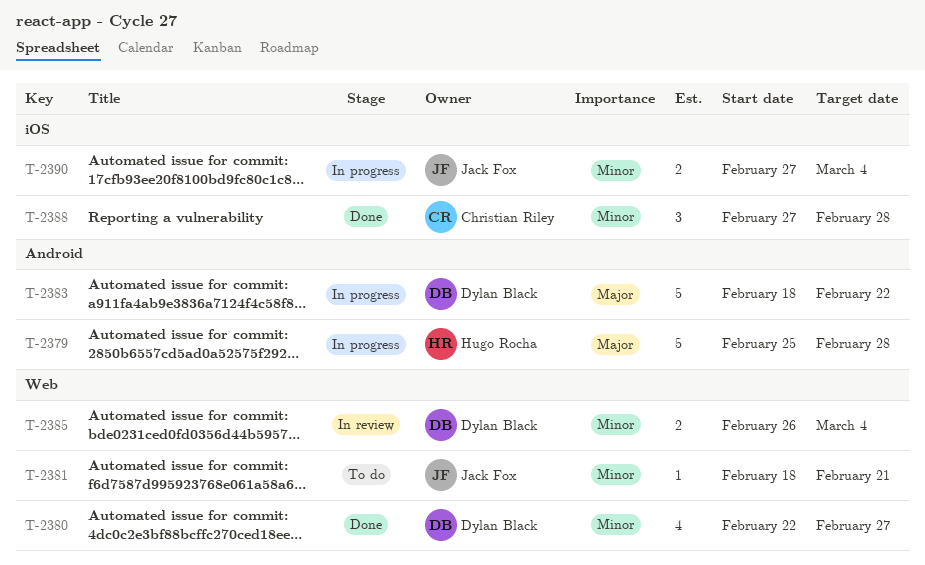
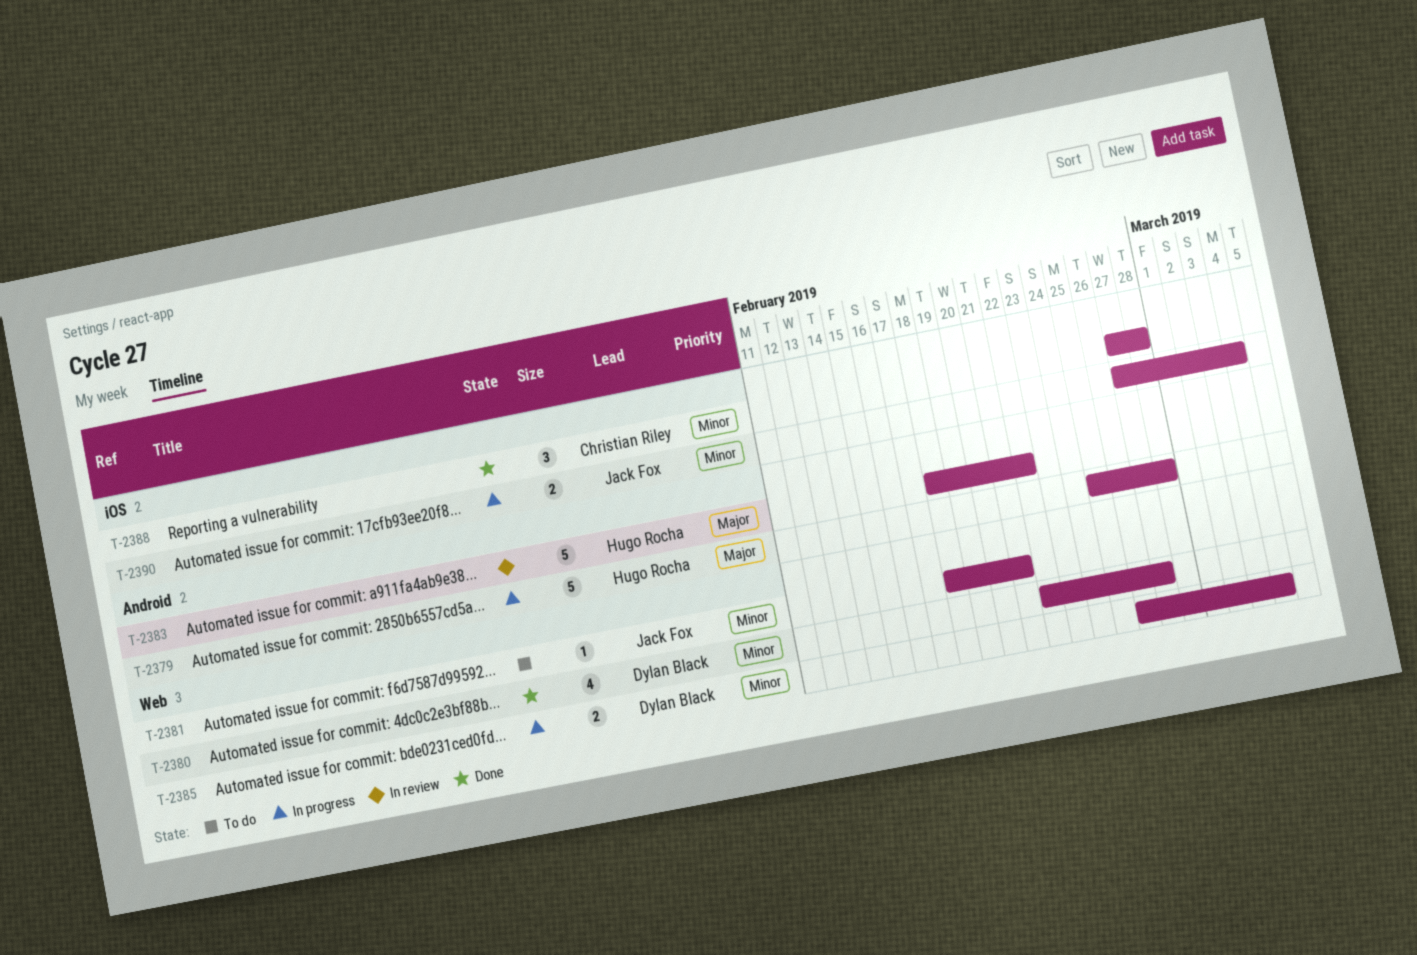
T-2383, status: In progress -> In review
T-2383, owner: Dylan Black -> Hugo Rocha
T-2385, status: In review -> In progress

